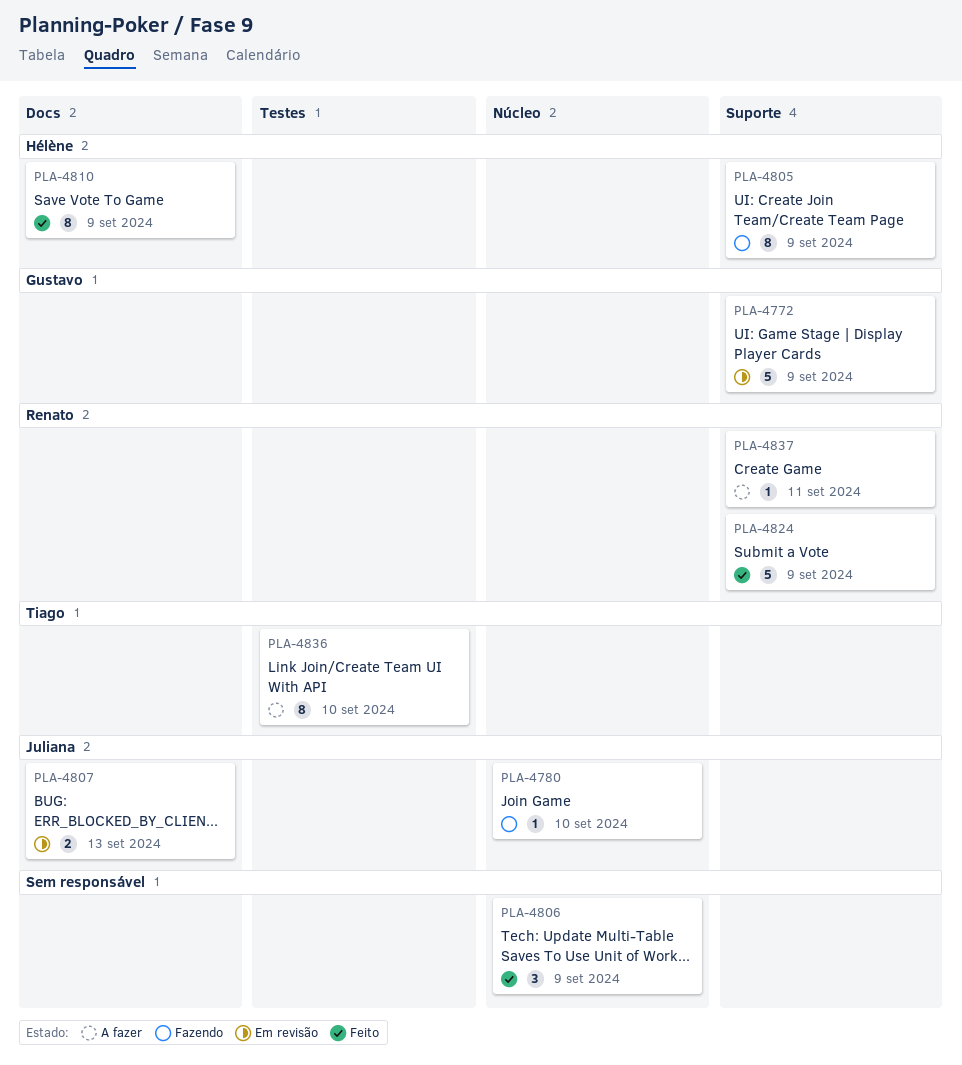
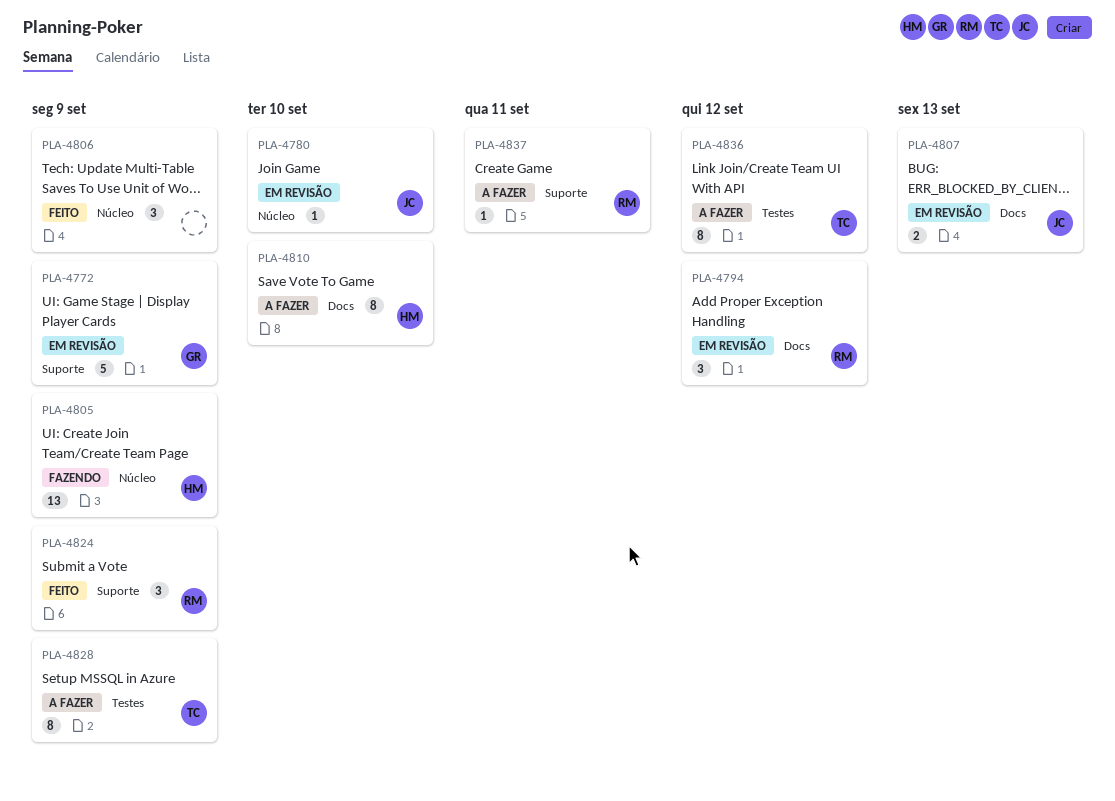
PLA-4780, status: Fazendo -> Em revisão
PLA-4794: none -> present
PLA-4805, label: Suporte -> Núcleo
PLA-4805, estimate: 8 -> 13
PLA-4810, status: Feito -> A fazer
PLA-4810, due: Sep 9 -> Sep 10
PLA-4824, estimate: 5 -> 3
PLA-4828: none -> present
PLA-4836, due: Sep 10 -> Sep 12

